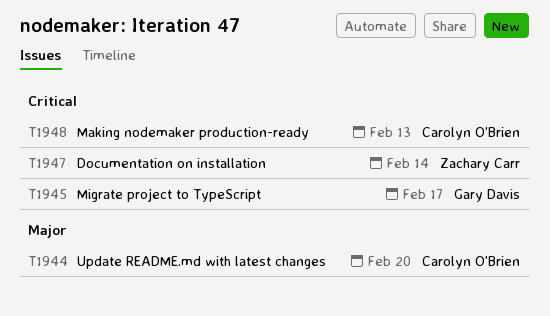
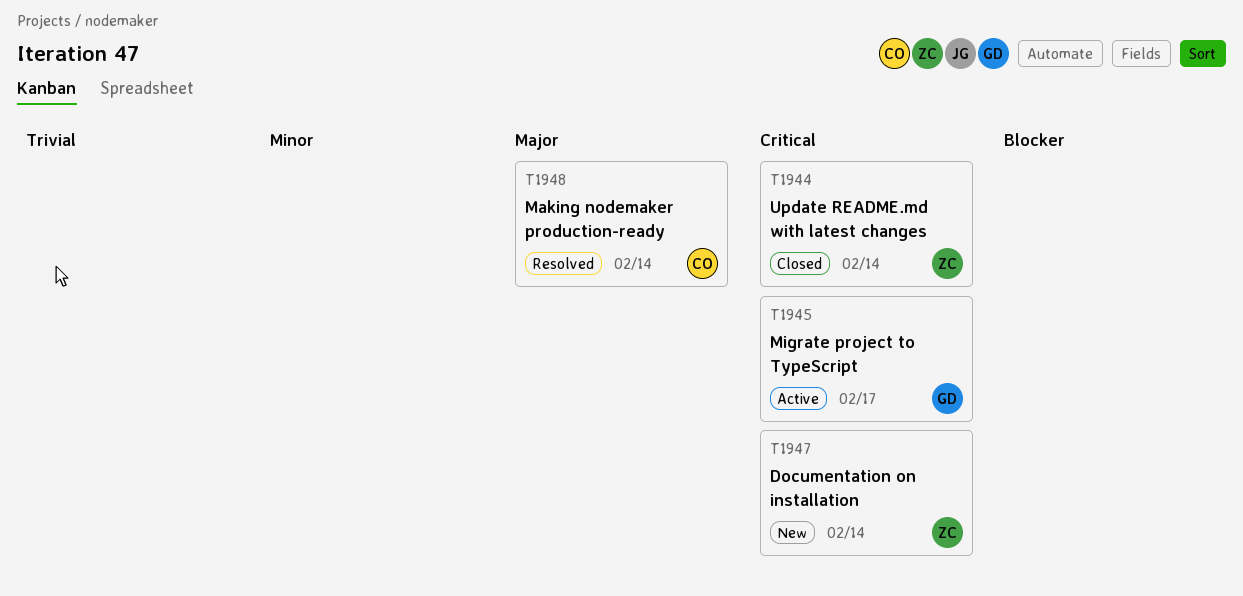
T1944, owner: Carolyn O'Brien -> Zachary Carr
T1944, priority: Major -> Critical
T1944, due: Feb 20 -> Feb 14
T1948, priority: Critical -> Major
T1948, due: Feb 13 -> Feb 14

